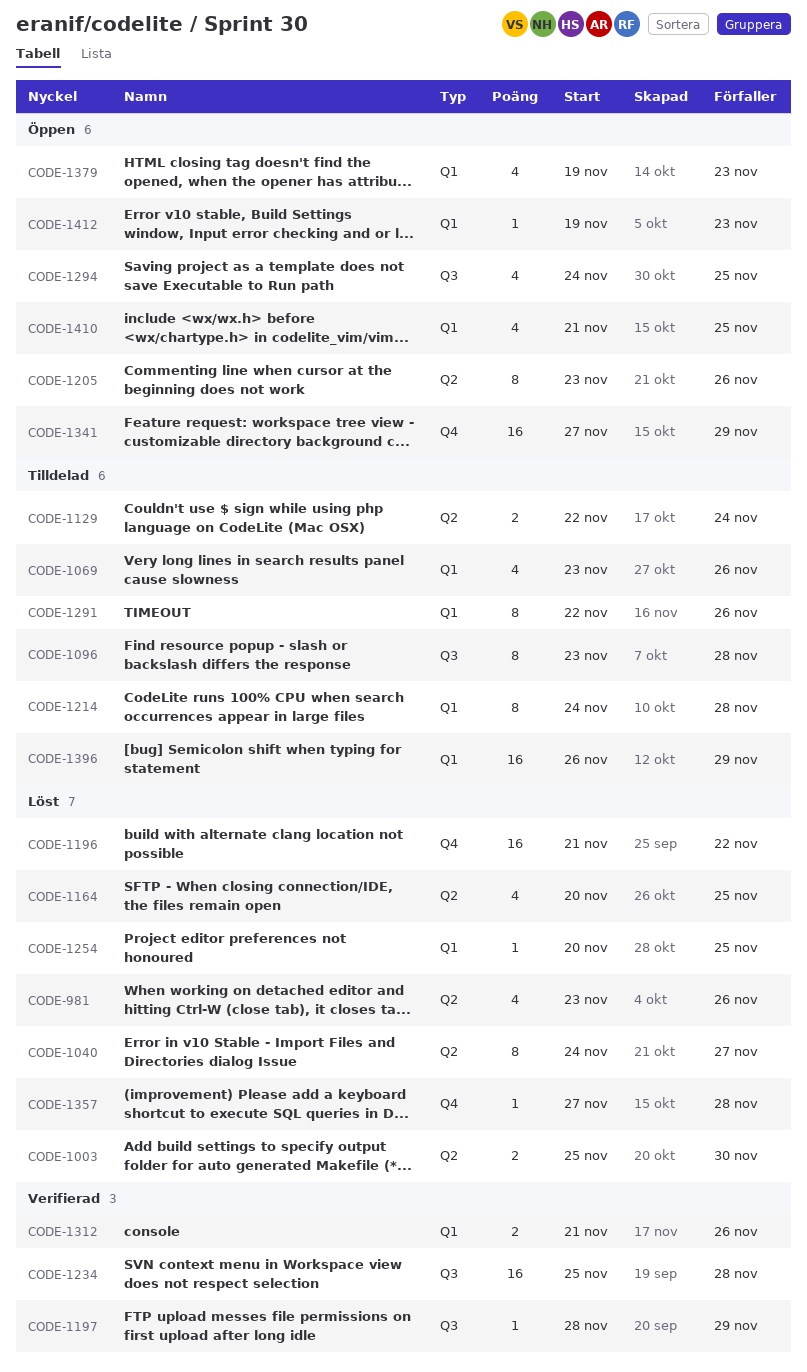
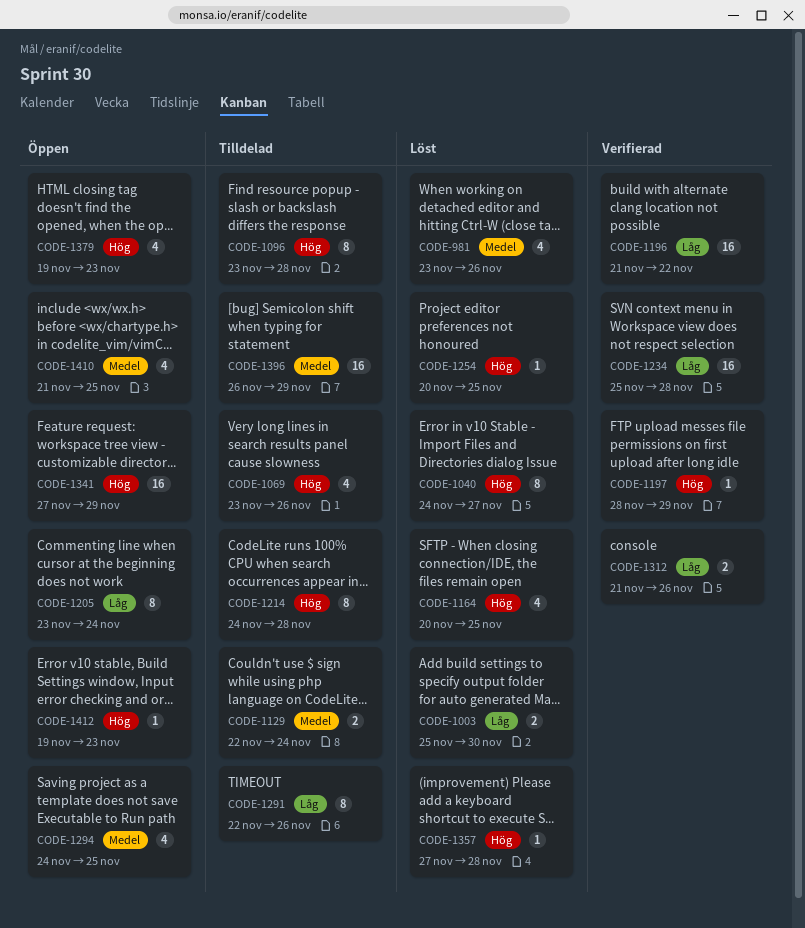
CODE-1196, status: Löst -> Verifierad
CODE-1205, due: Nov 26 -> Nov 24

